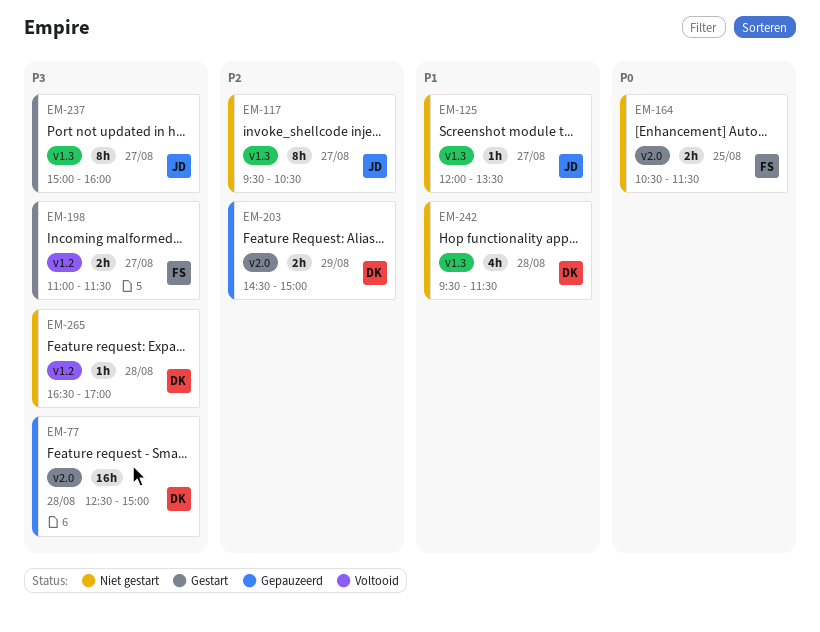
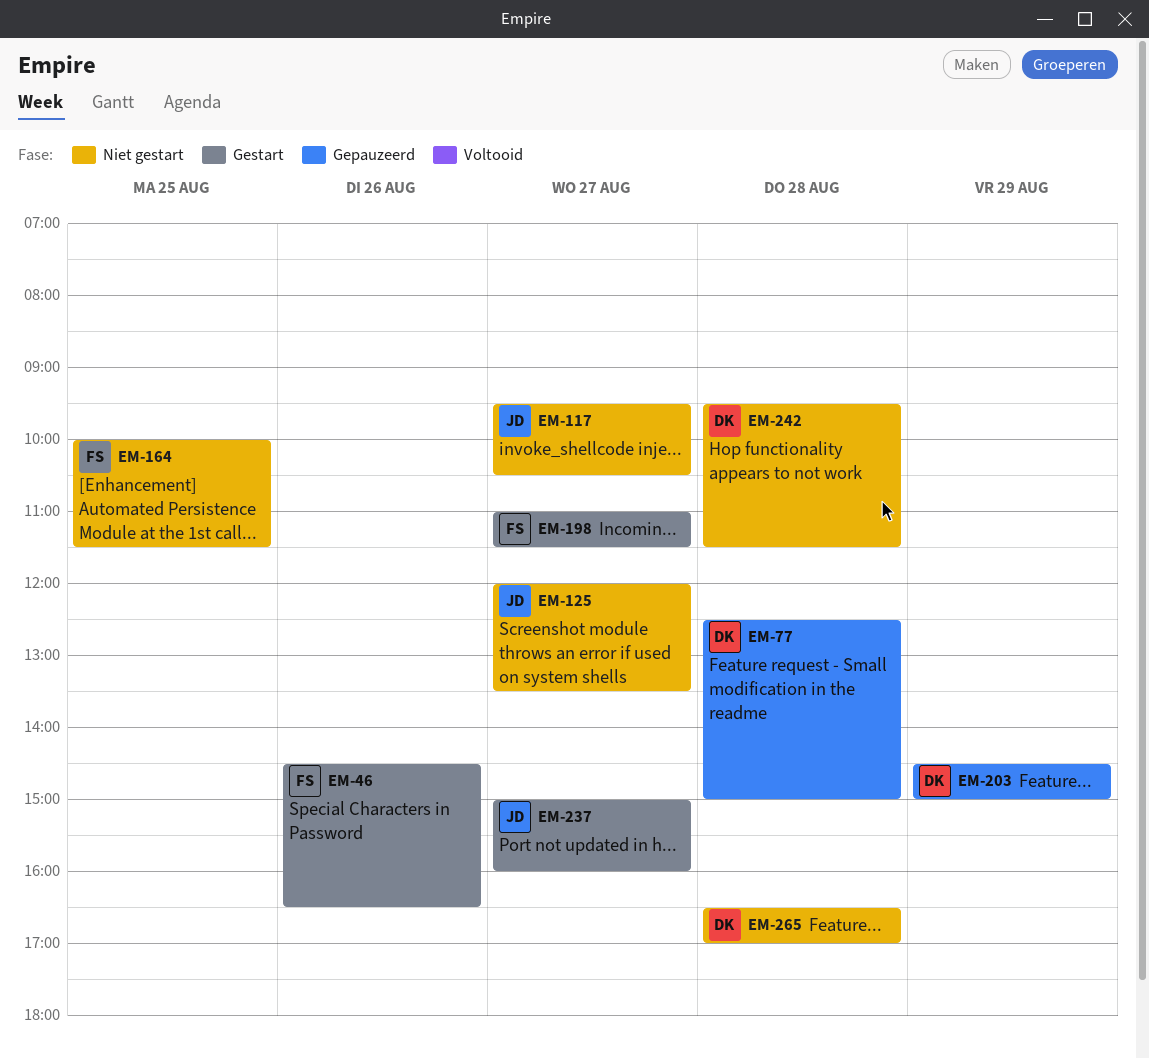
EM-46: none -> present
EM-164, begins: 10:30 -> 10:00

